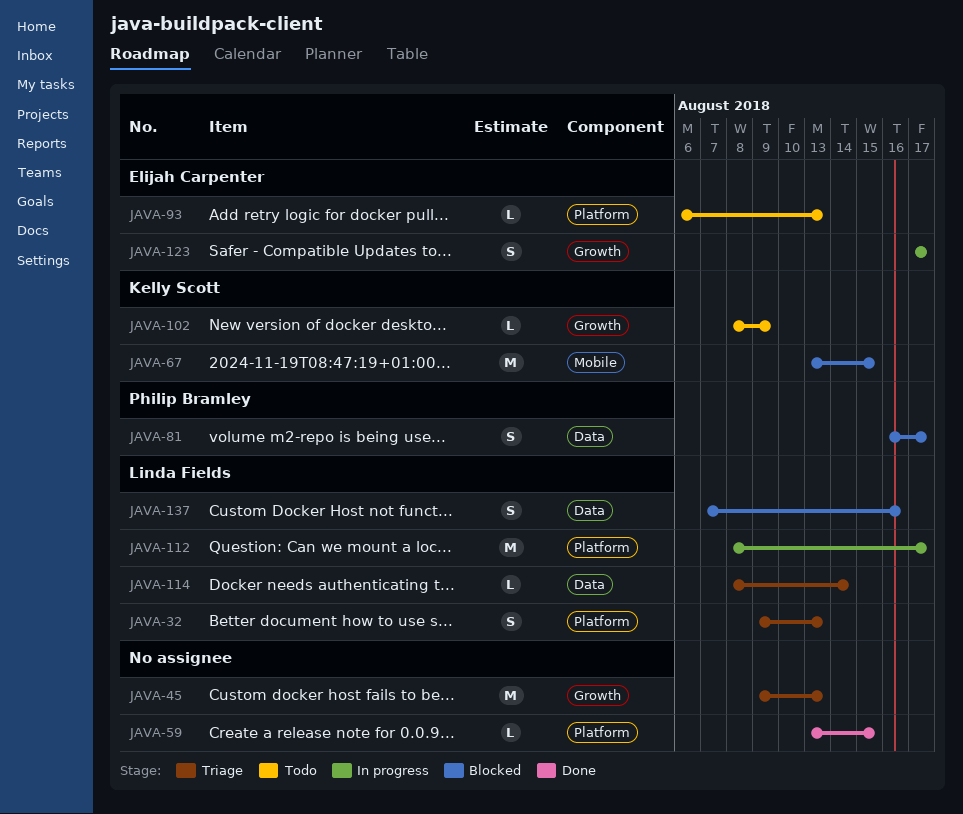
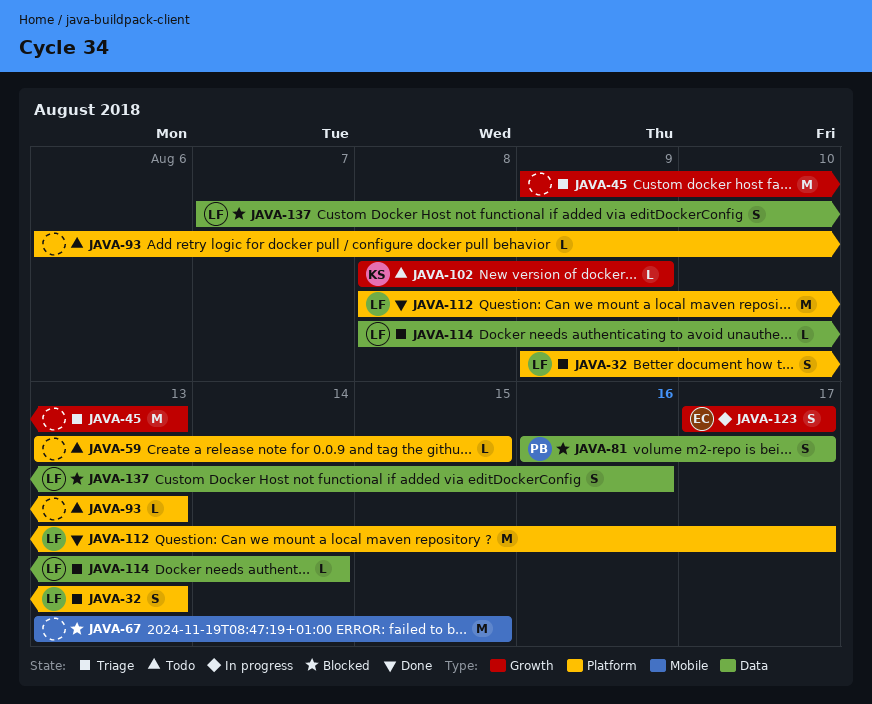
JAVA-59, status: Done -> Todo
JAVA-67, owner: Kelly Scott -> none
JAVA-93, owner: Elijah Carpenter -> none
JAVA-112, status: In progress -> Done

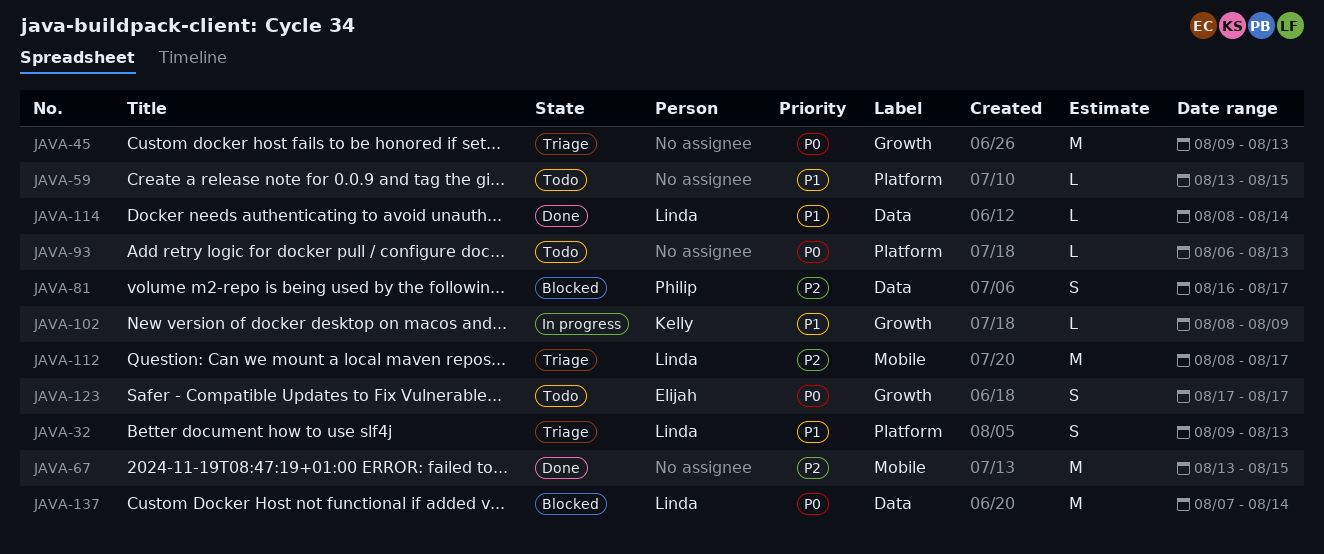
JAVA-67, status: Blocked -> Done
JAVA-102, status: Todo -> In progress
JAVA-112, status: Done -> Triage
JAVA-112, label: Platform -> Mobile
JAVA-114, status: Triage -> Done
JAVA-123, status: In progress -> Todo
JAVA-137, estimate: S -> M
JAVA-137, due: Aug 16 -> Aug 14

